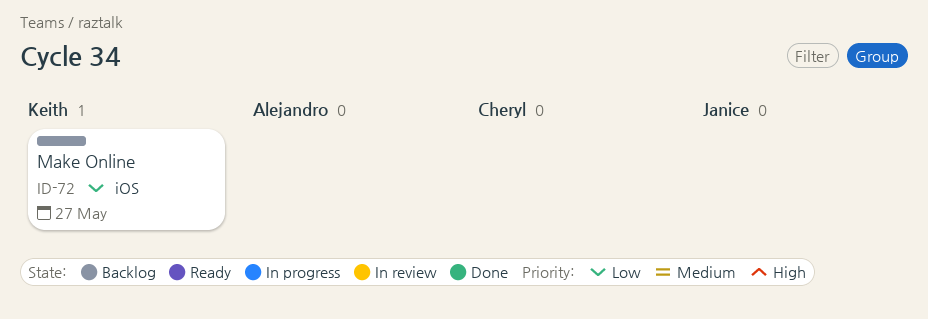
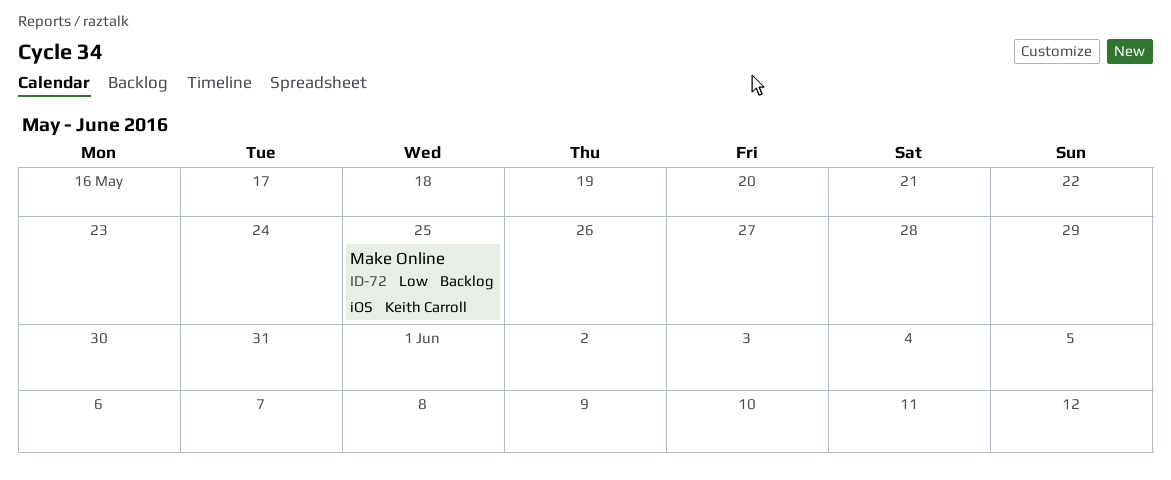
ID-72, due: May 27 -> May 25

